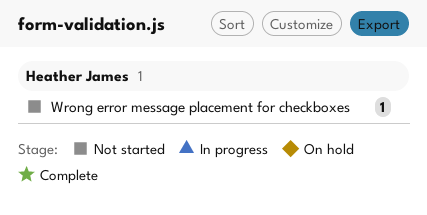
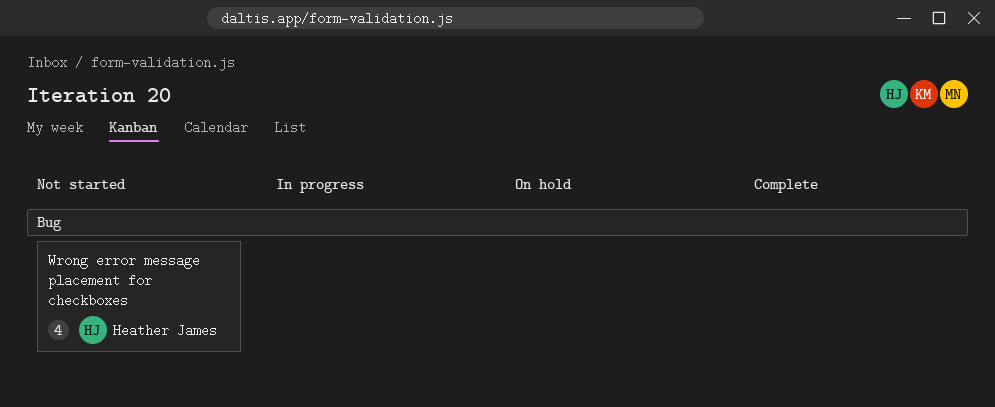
Wrong error message placement for checkboxes, estimate: 1 -> 4

